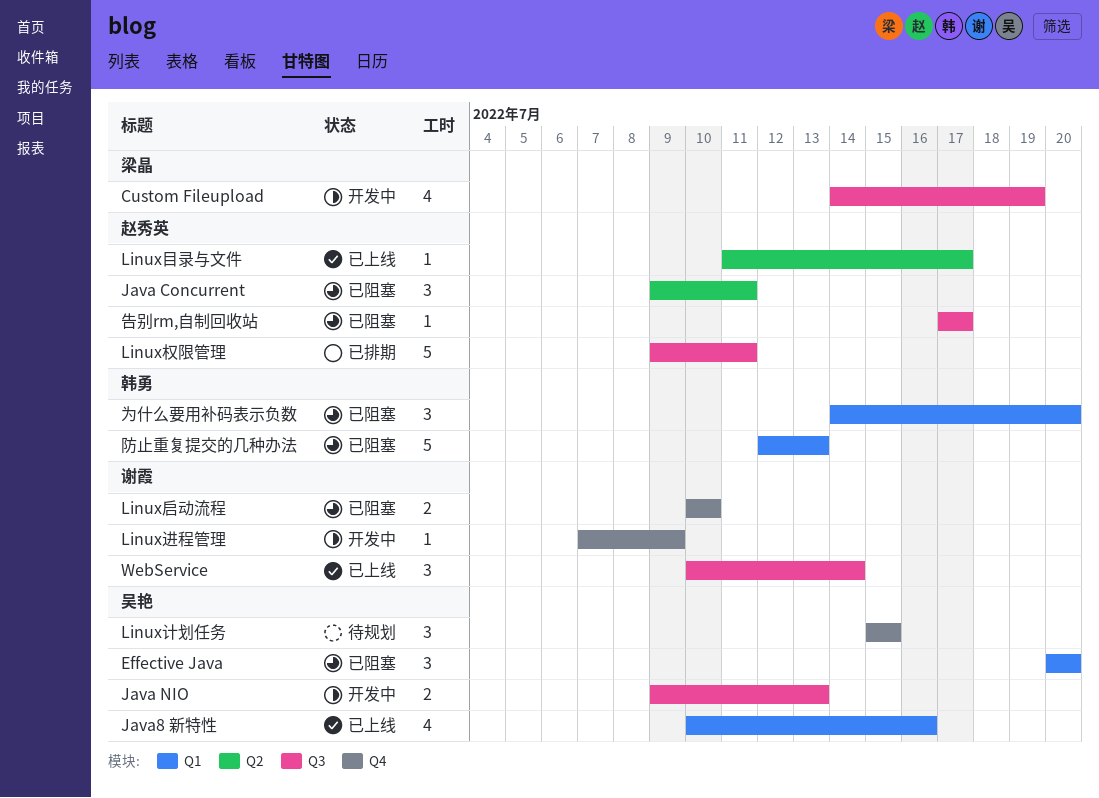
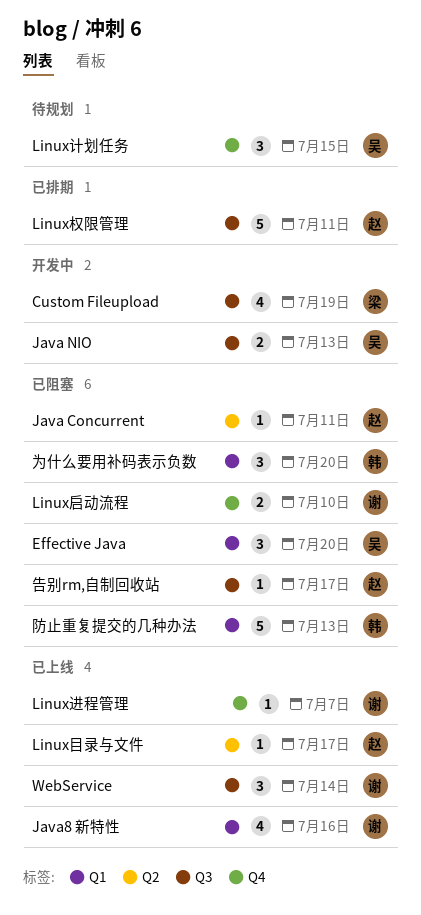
Java Concurrent, estimate: 3 -> 1
Java8 新特性, owner: 吴艳 -> 谢霞
Linux进程管理, status: 开发中 -> 已上线
Linux进程管理, due: Jul 9 -> Jul 7

